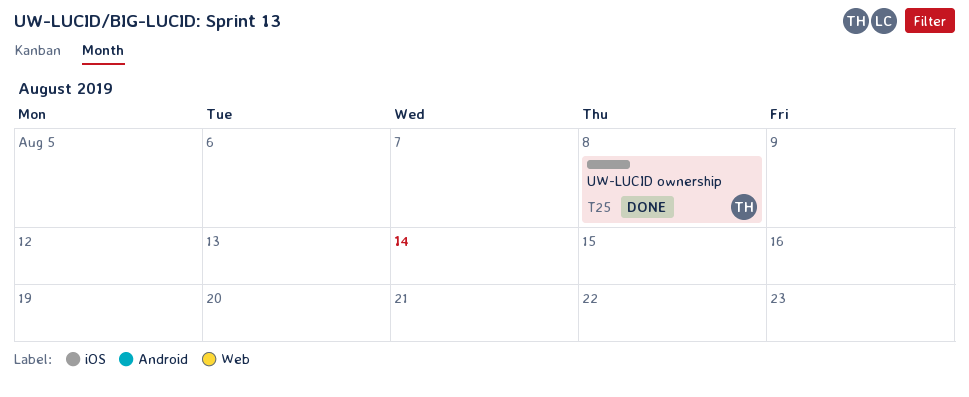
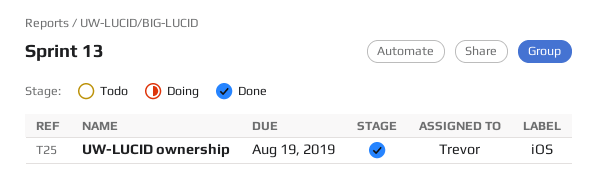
T25, due: Aug 8 -> Aug 19

